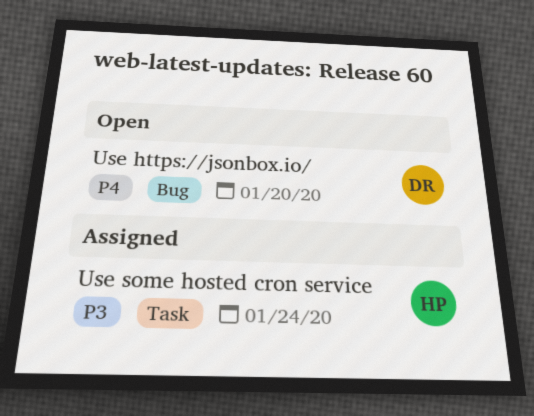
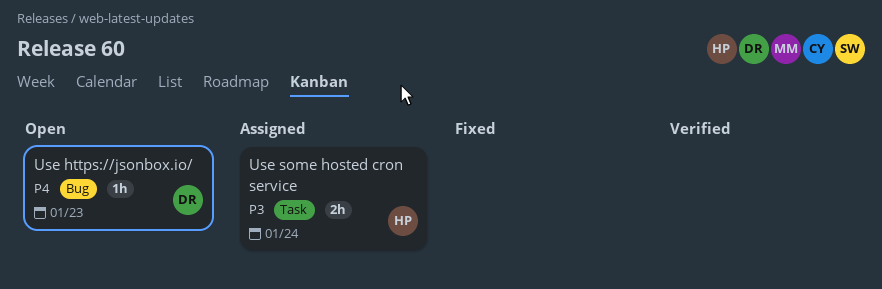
Use https://jsonbox.io/, due: Jan 20 -> Jan 23

